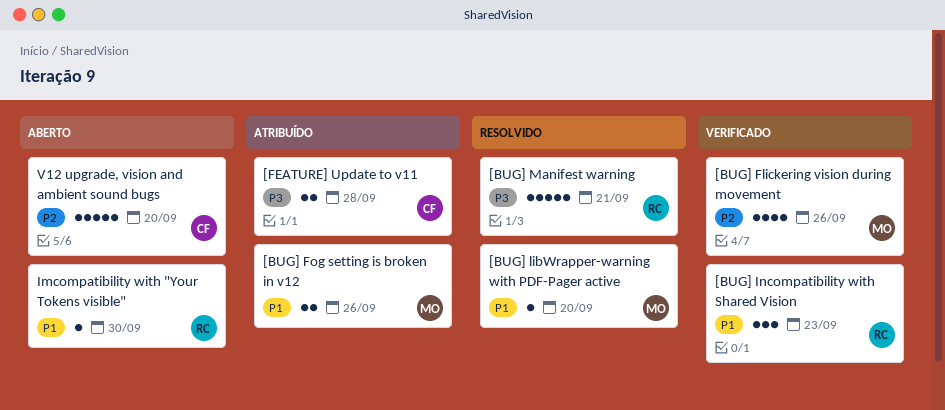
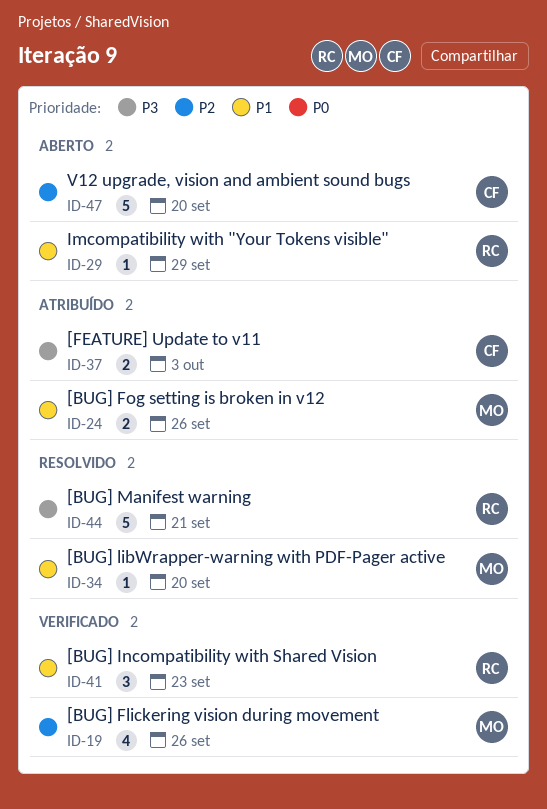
[FEATURE] Update to v11, due: Sep 28 -> Oct 3
Imcompatibility with "Your Tokens visible", due: Sep 30 -> Sep 29

